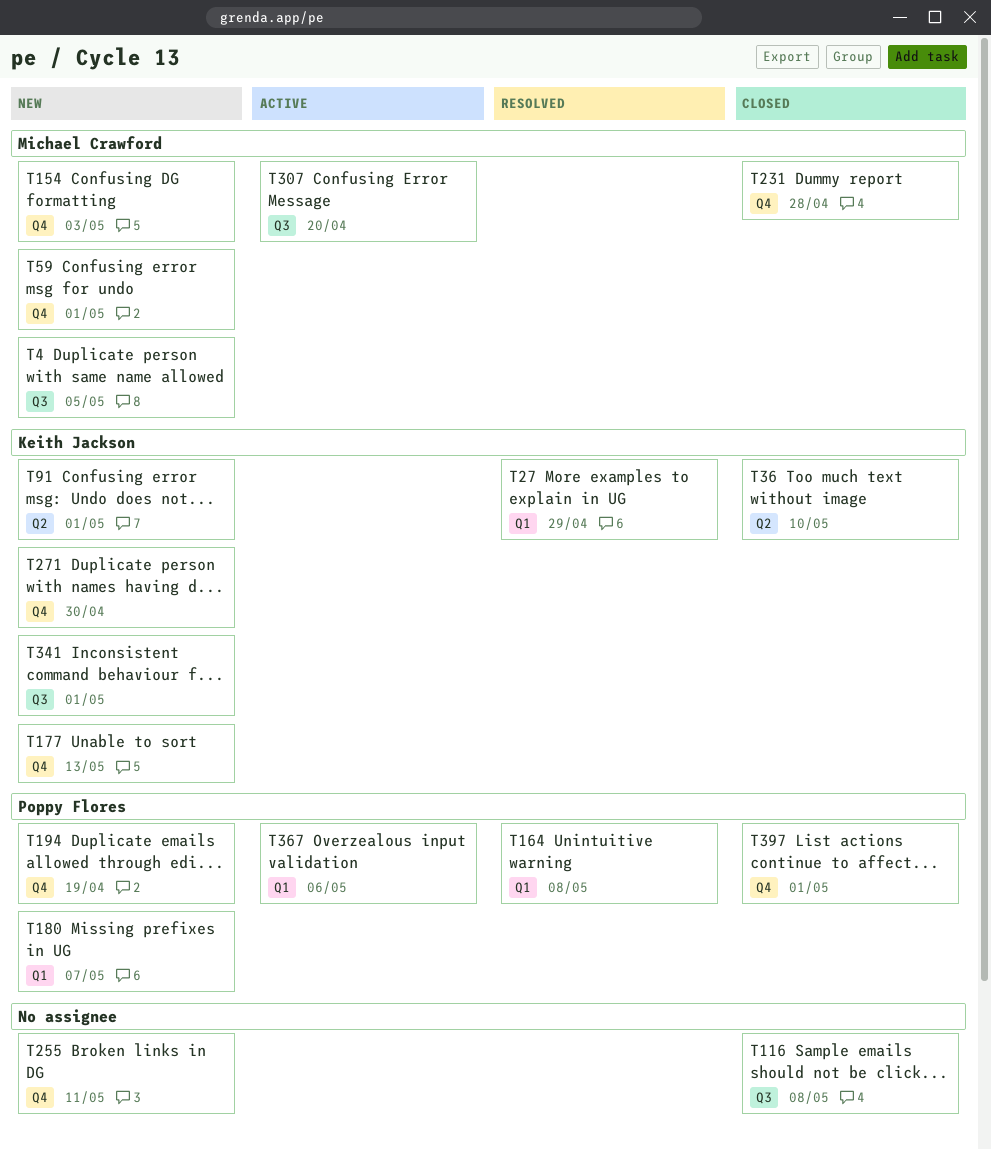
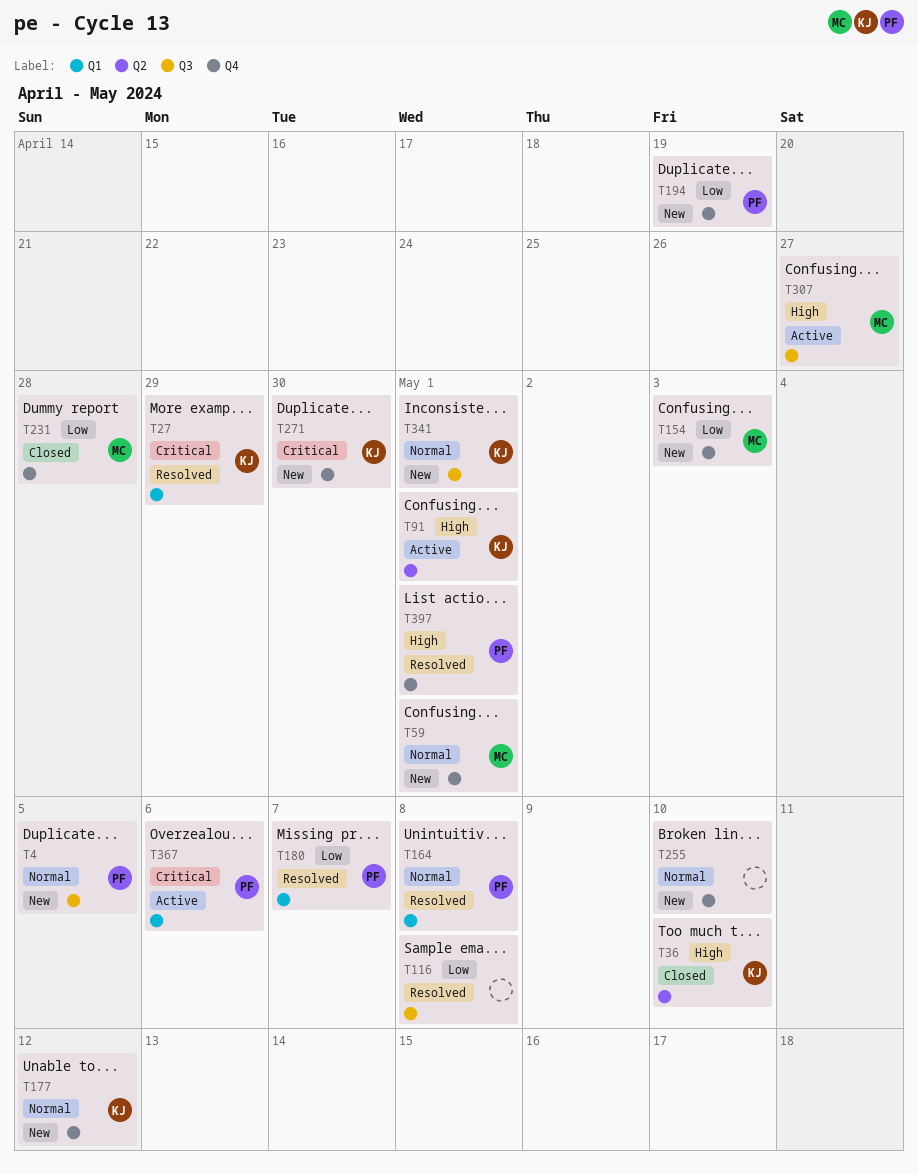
T4, owner: Michael Crawford -> Poppy Flores
T91, status: New -> Active
T116, status: Closed -> Resolved
T177, due: May 13 -> May 12
T180, status: New -> Resolved
T255, due: May 11 -> May 10
T307, due: Apr 20 -> Apr 27
T397, status: Closed -> Resolved

